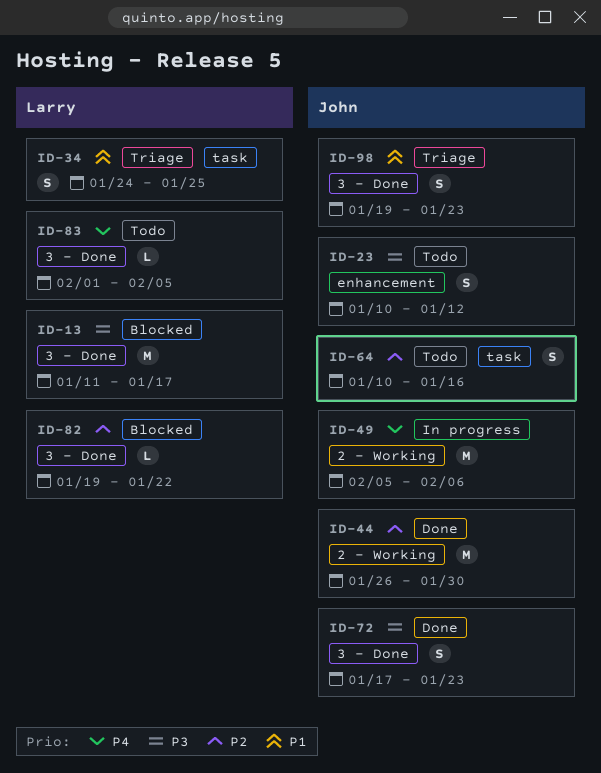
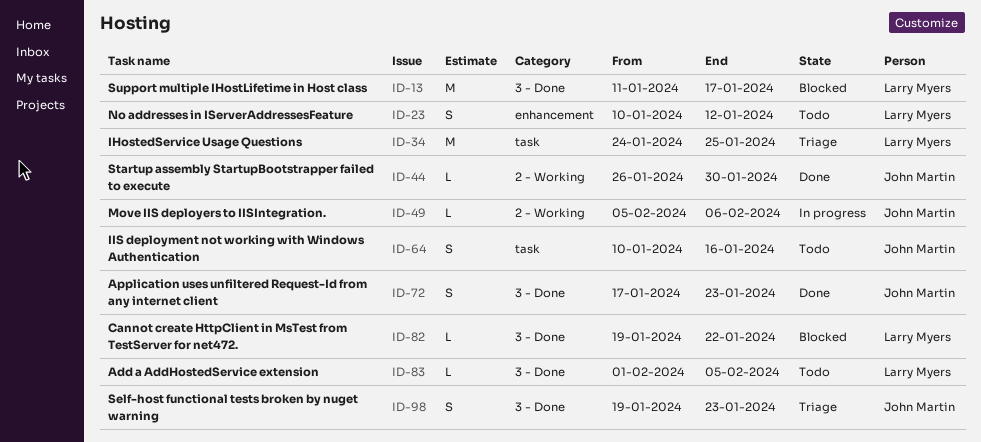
ID-23, owner: John Martin -> Larry Myers
ID-34, estimate: S -> M
ID-44, estimate: M -> L
ID-49, estimate: M -> L

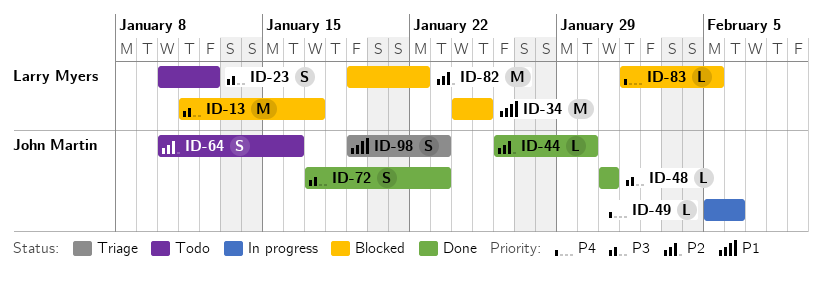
ID-34, status: Triage -> Blocked
ID-48: none -> present
ID-82, estimate: L -> M
ID-83, status: Todo -> Blocked

